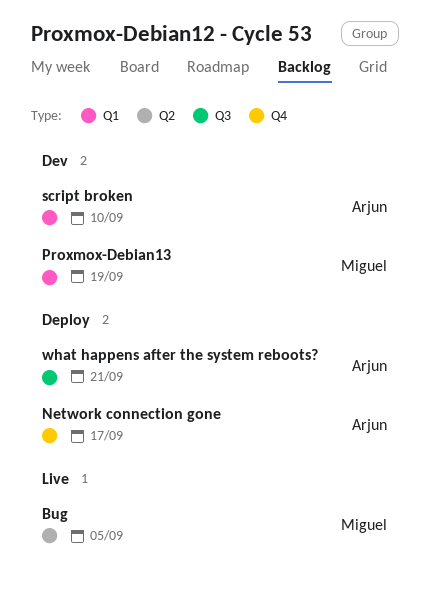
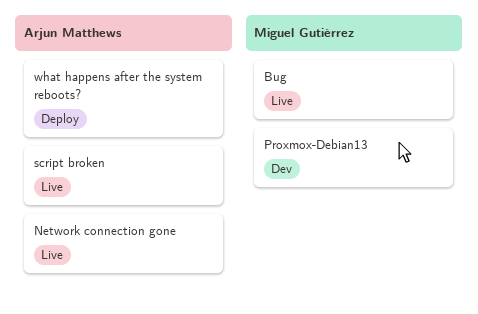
Network connection gone, status: Deploy -> Live
script broken, status: Dev -> Live

